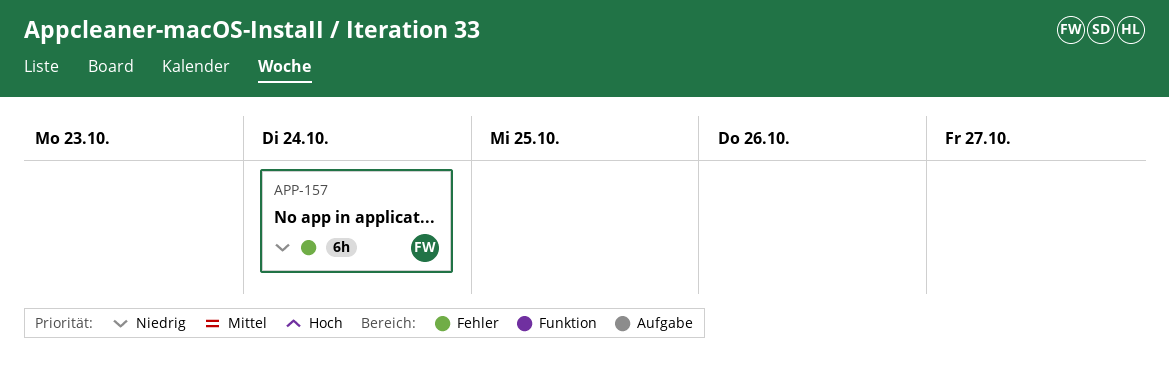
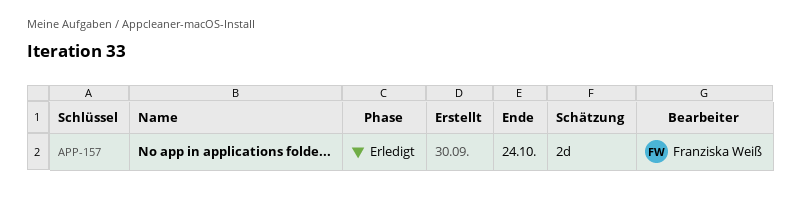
APP-157, estimate: 6h -> 2d

